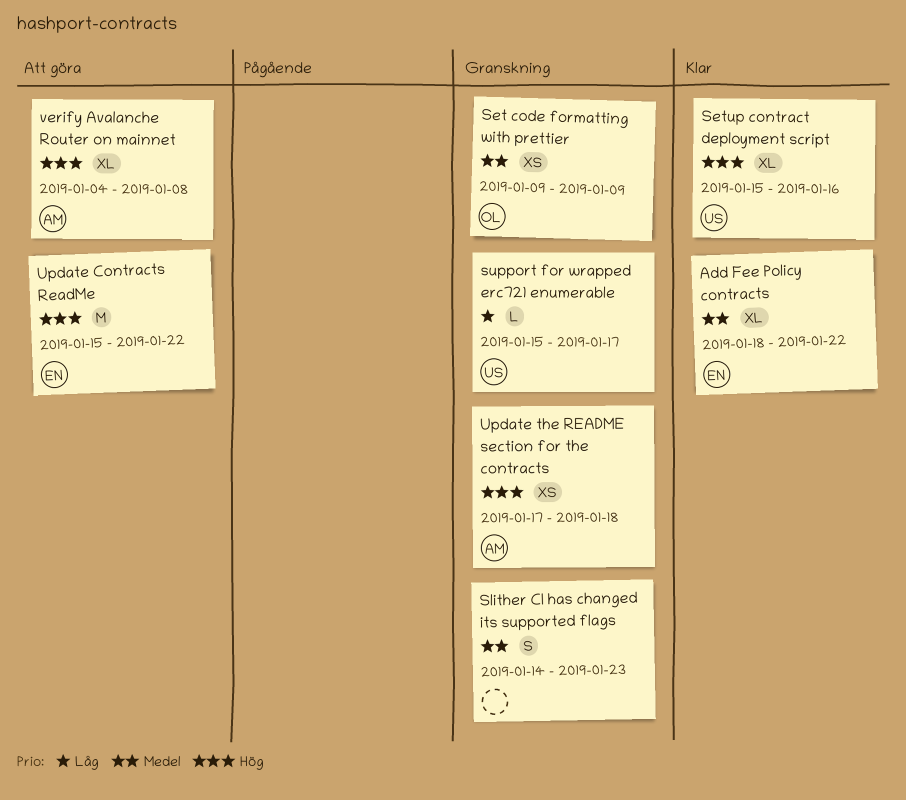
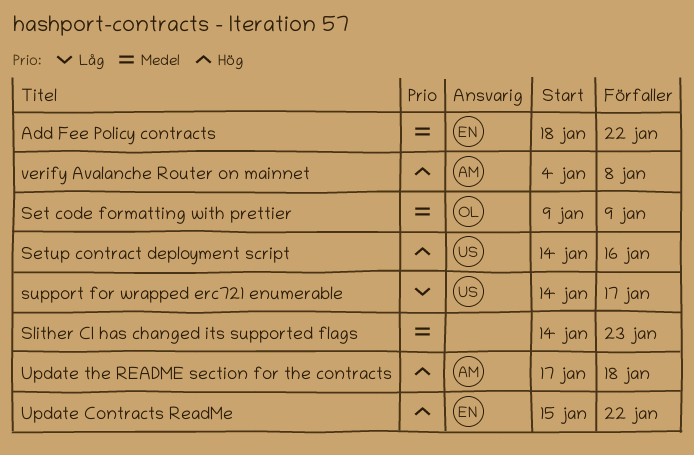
Setup contract deployment script, start: Jan 15 -> Jan 14
support for wrapped erc721 enumerable, start: Jan 15 -> Jan 14

